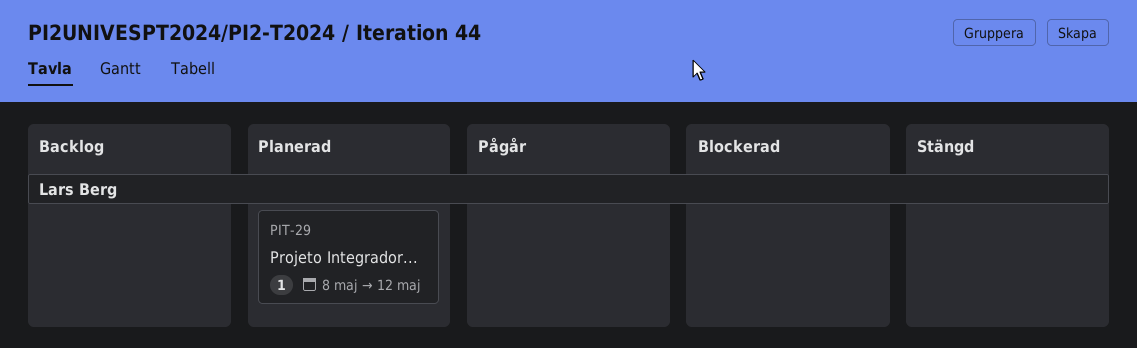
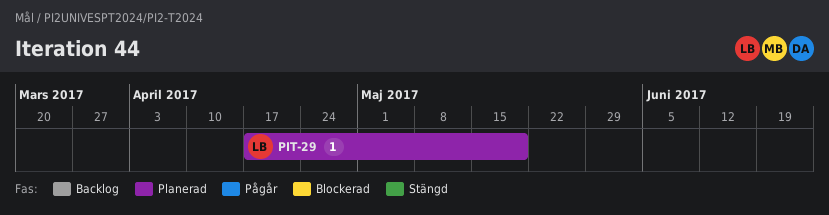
PIT-29, start: May 8 -> Apr 17
PIT-29, due: May 12 -> May 19

